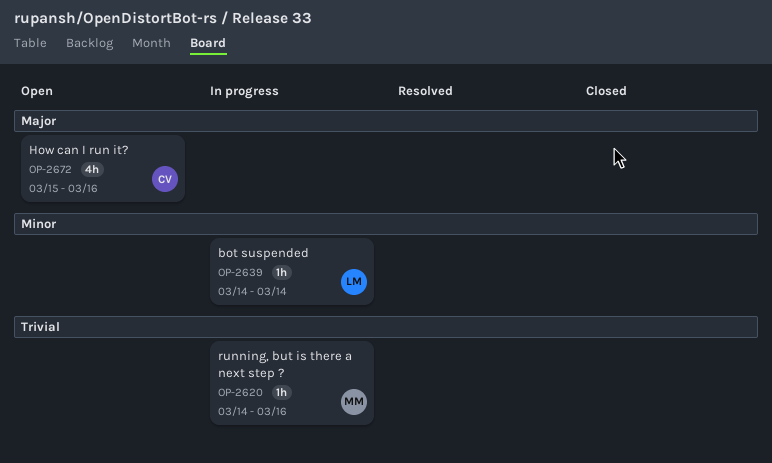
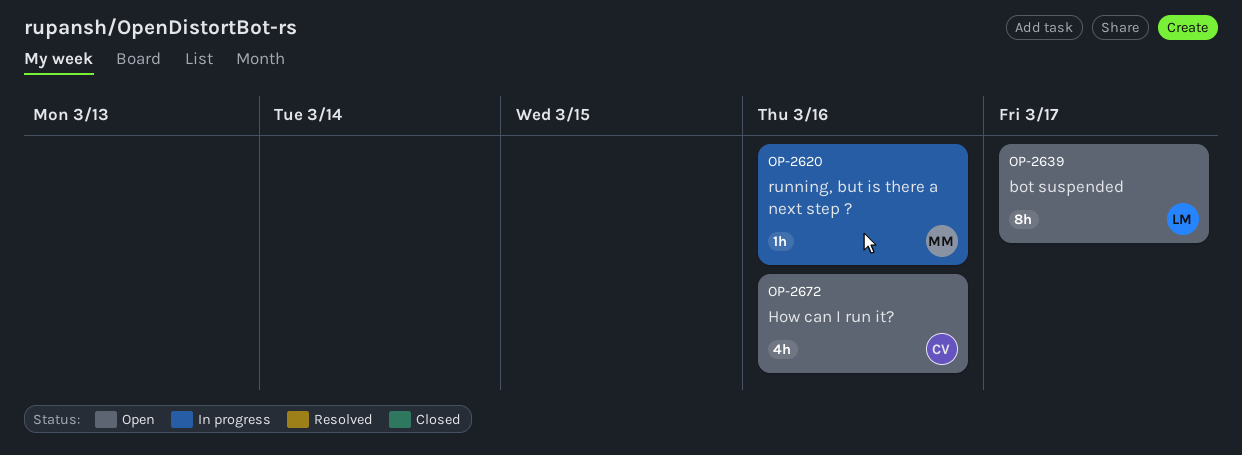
OP-2639, status: In progress -> Open
OP-2639, estimate: 1h -> 8h
OP-2639, due: Mar 14 -> Mar 17

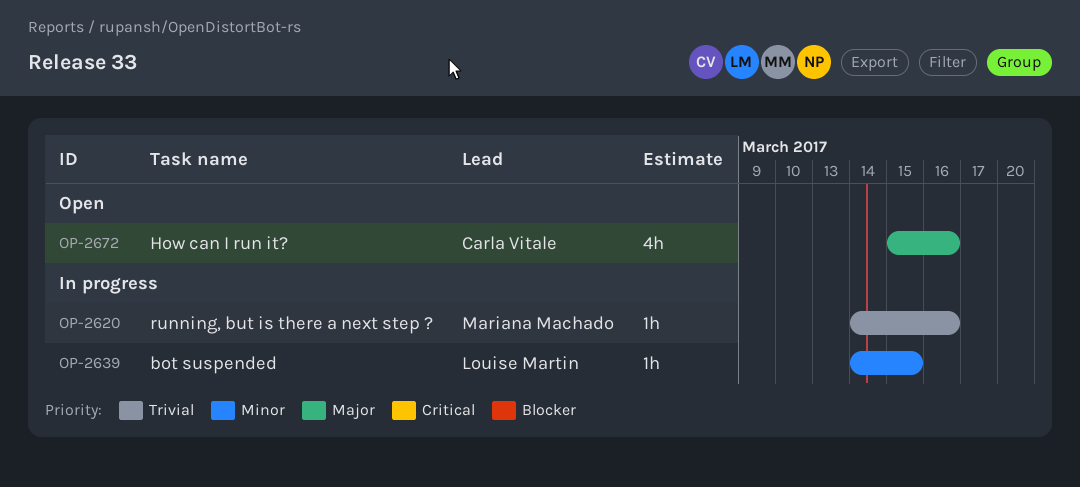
OP-2639, status: Open -> In progress
OP-2639, estimate: 8h -> 1h
OP-2639, due: Mar 17 -> Mar 15

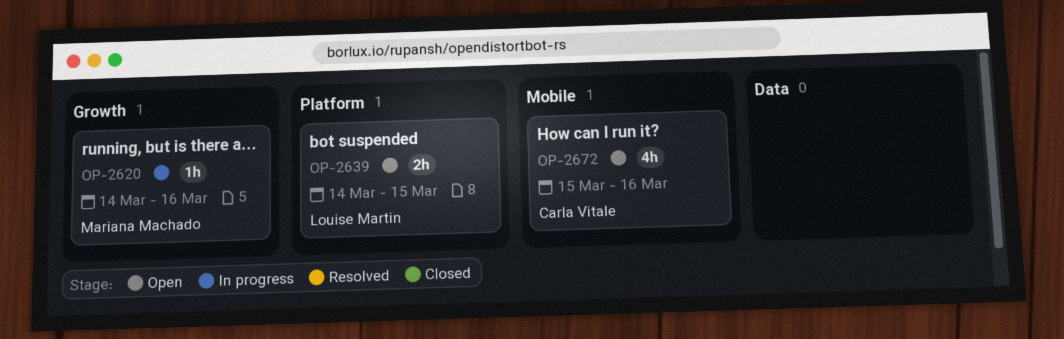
OP-2639, status: In progress -> Open
OP-2639, estimate: 1h -> 2h

